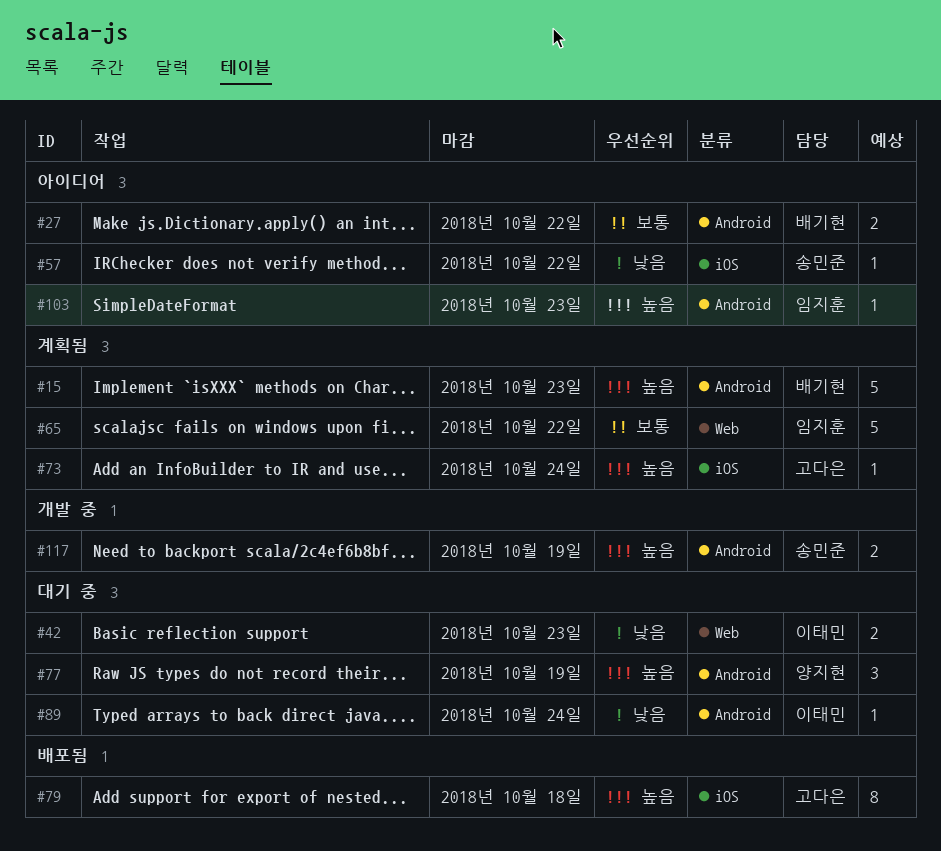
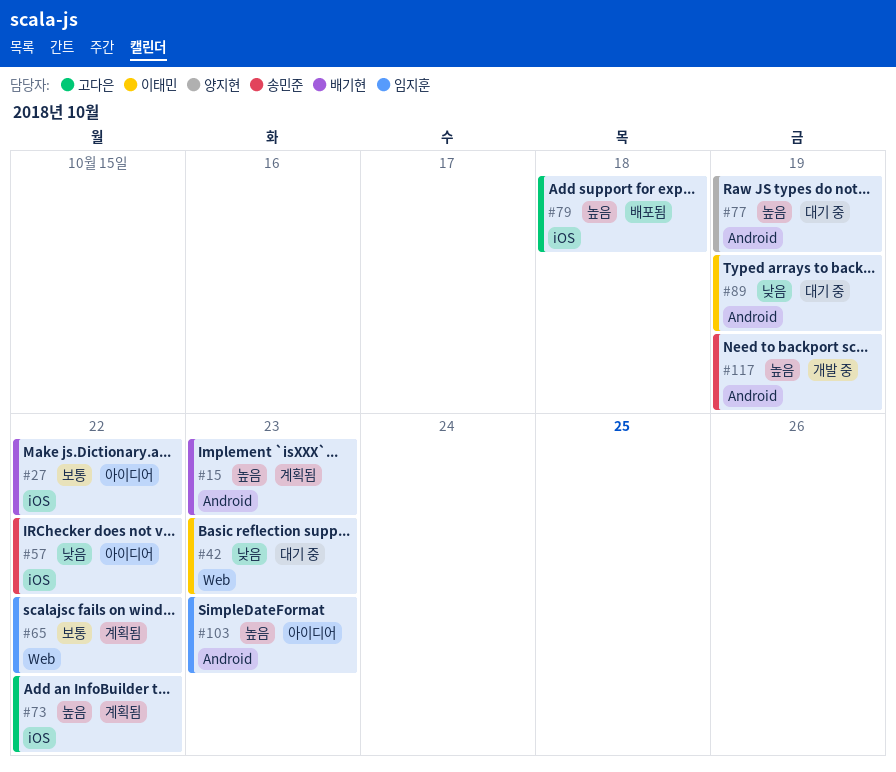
#27, label: Android -> iOS
#73, due: Oct 24 -> Oct 22
#89, due: Oct 24 -> Oct 19

